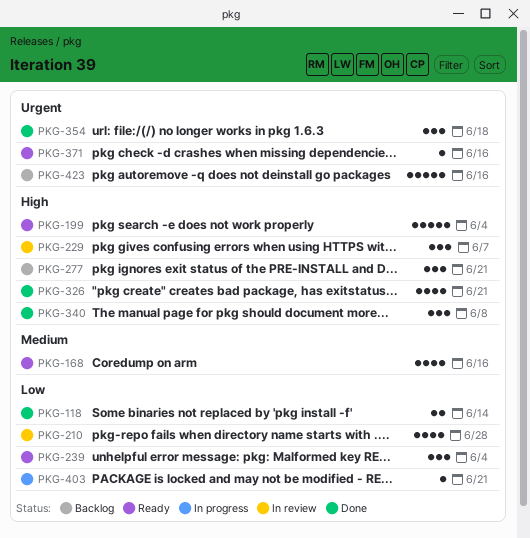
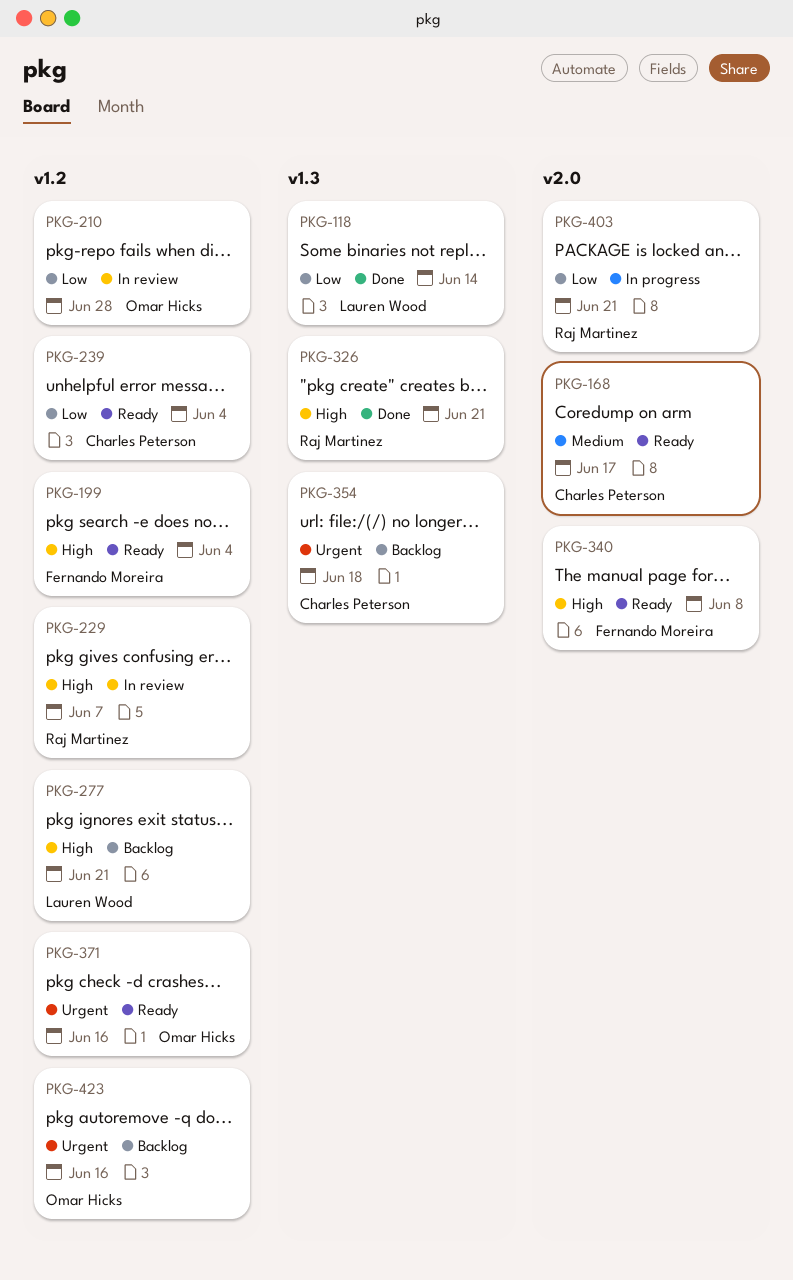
PKG-168, due: Jun 16 -> Jun 17
PKG-340, status: Done -> Ready
PKG-354, status: Done -> Backlog

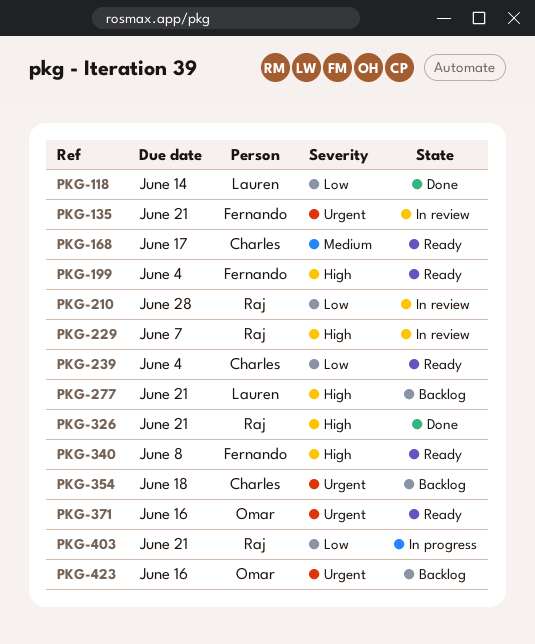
PKG-135: none -> present
PKG-210, owner: Omar Hicks -> Raj Martinez

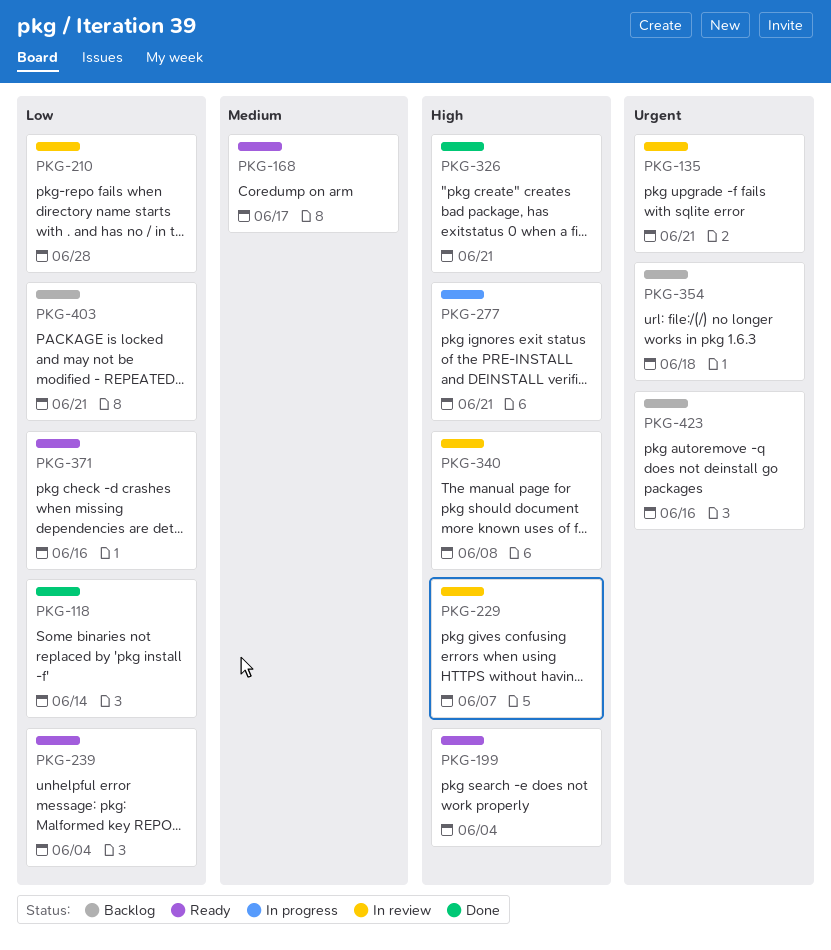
PKG-277, status: Backlog -> In progress
PKG-340, status: Ready -> In review
PKG-371, priority: Urgent -> Low
PKG-403, status: In progress -> Backlog

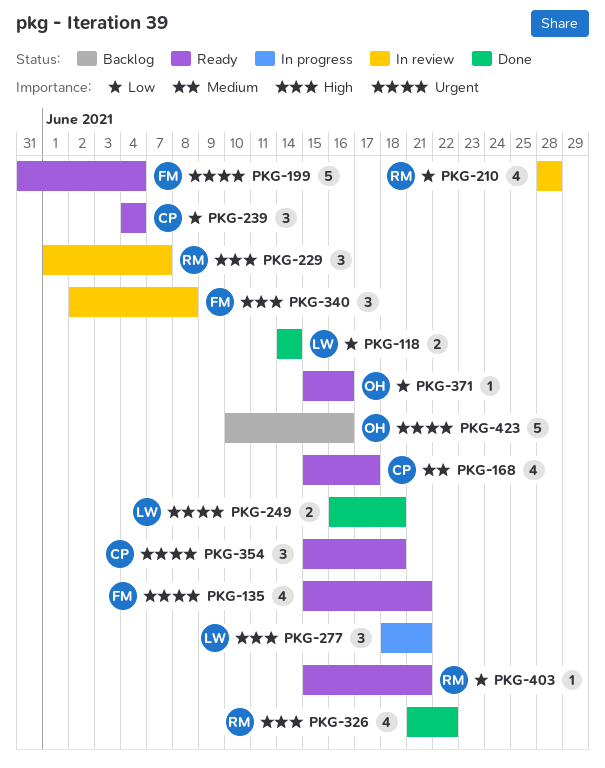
PKG-135, status: In review -> Ready
PKG-199, priority: High -> Urgent
PKG-249: none -> present
PKG-326, due: Jun 21 -> Jun 22
PKG-354, status: Backlog -> Ready
PKG-403, status: Backlog -> Ready

